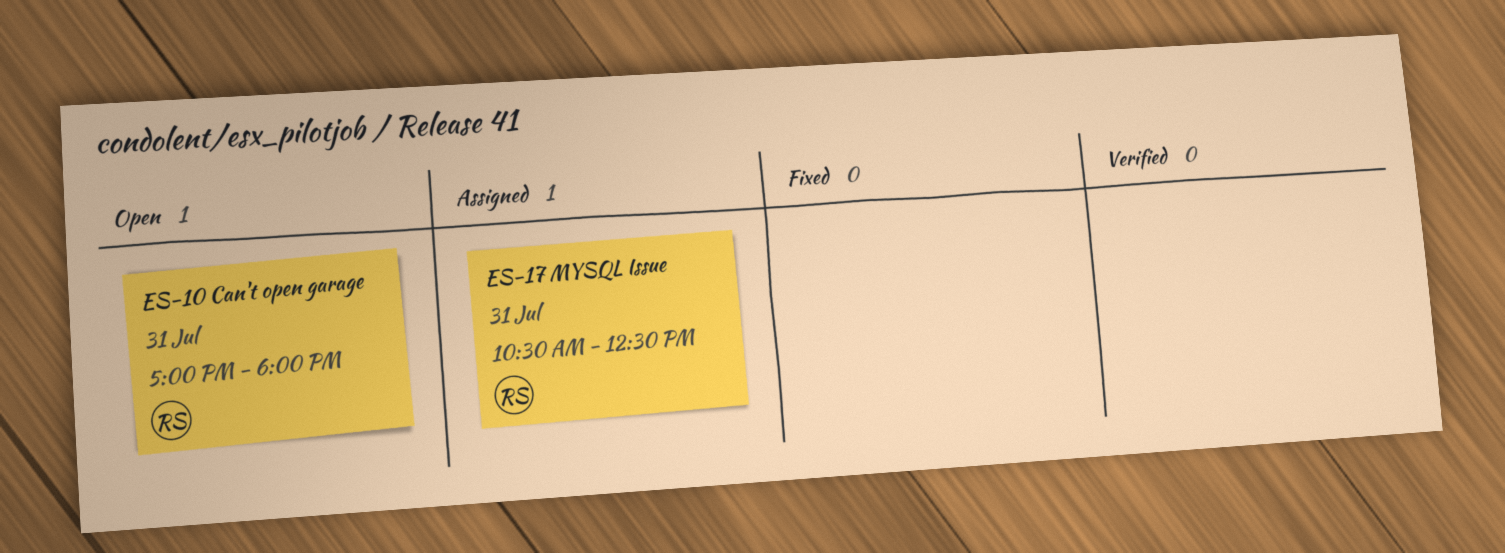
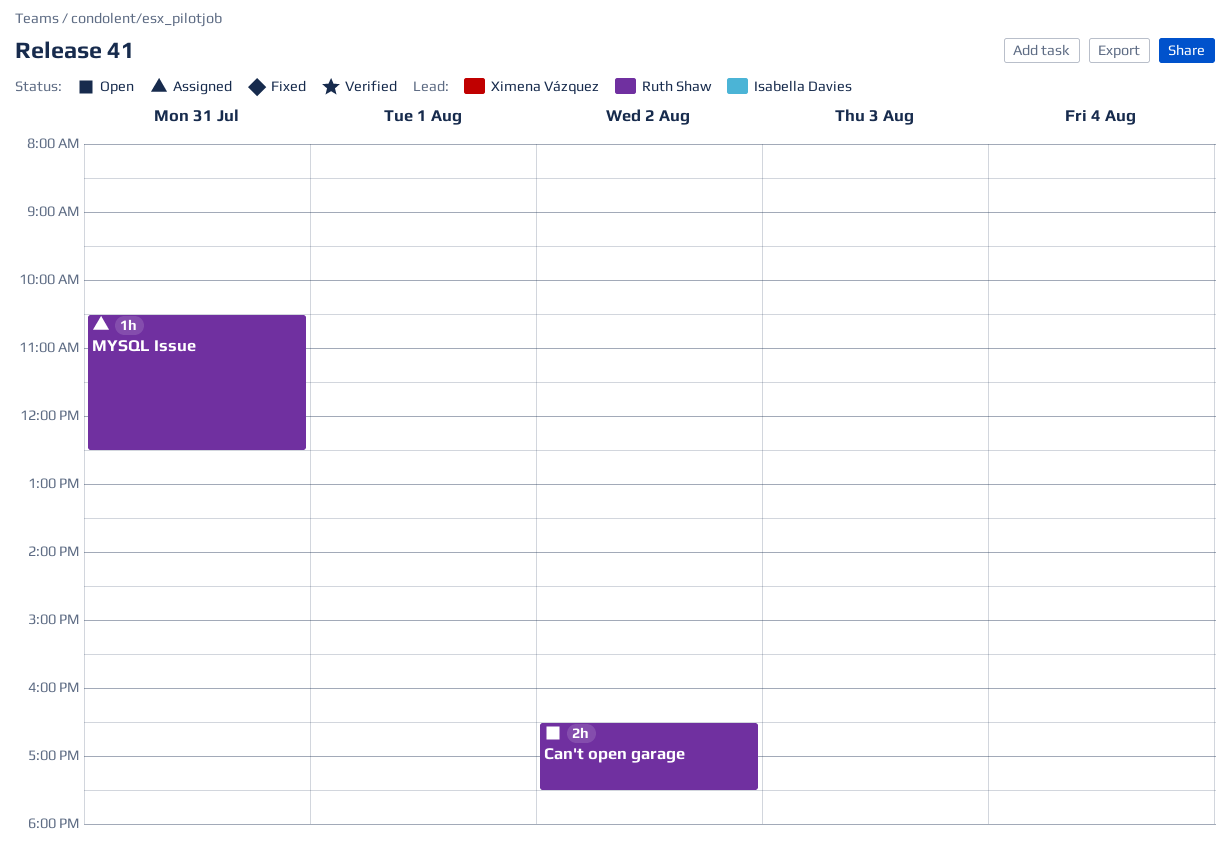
Can't open garage, day: Jul 31 -> Aug 2
Can't open garage, begins: 17:00 -> 16:30
Can't open garage, ends: 18:00 -> 17:30

